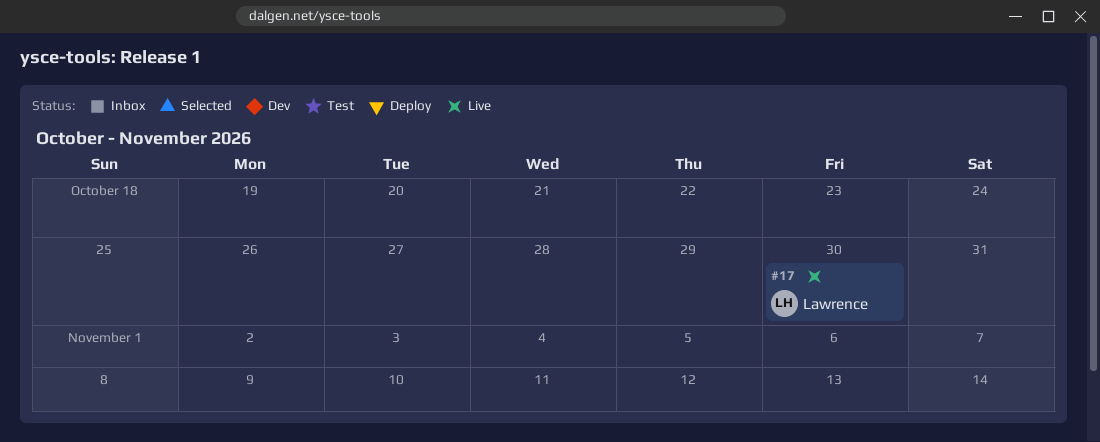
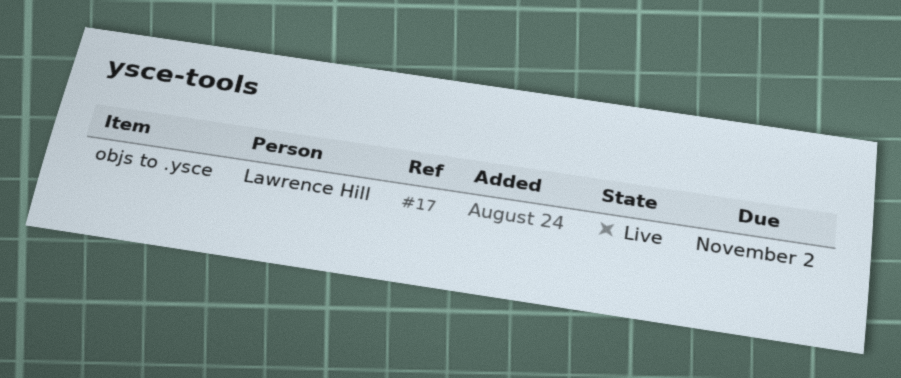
#17, due: Oct 30 -> Nov 2

